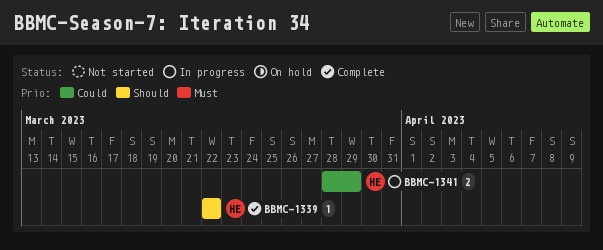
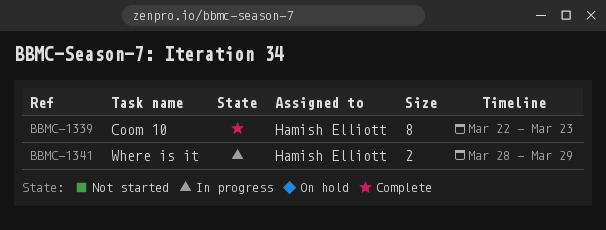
BBMC-1339, estimate: 1 -> 8
BBMC-1339, due: Mar 22 -> Mar 23

